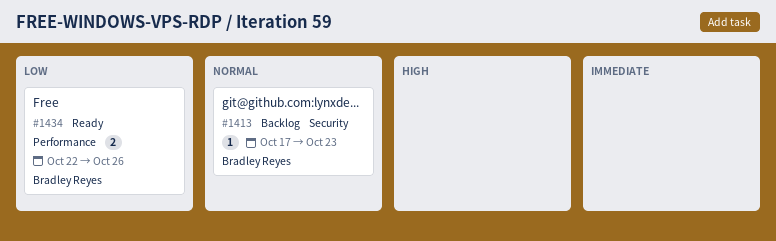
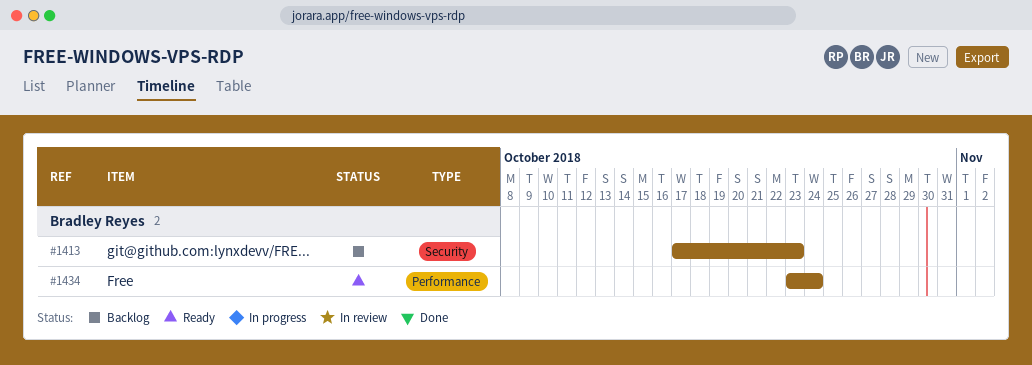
#1434, start: Oct 22 -> Oct 23
#1434, due: Oct 26 -> Oct 24

